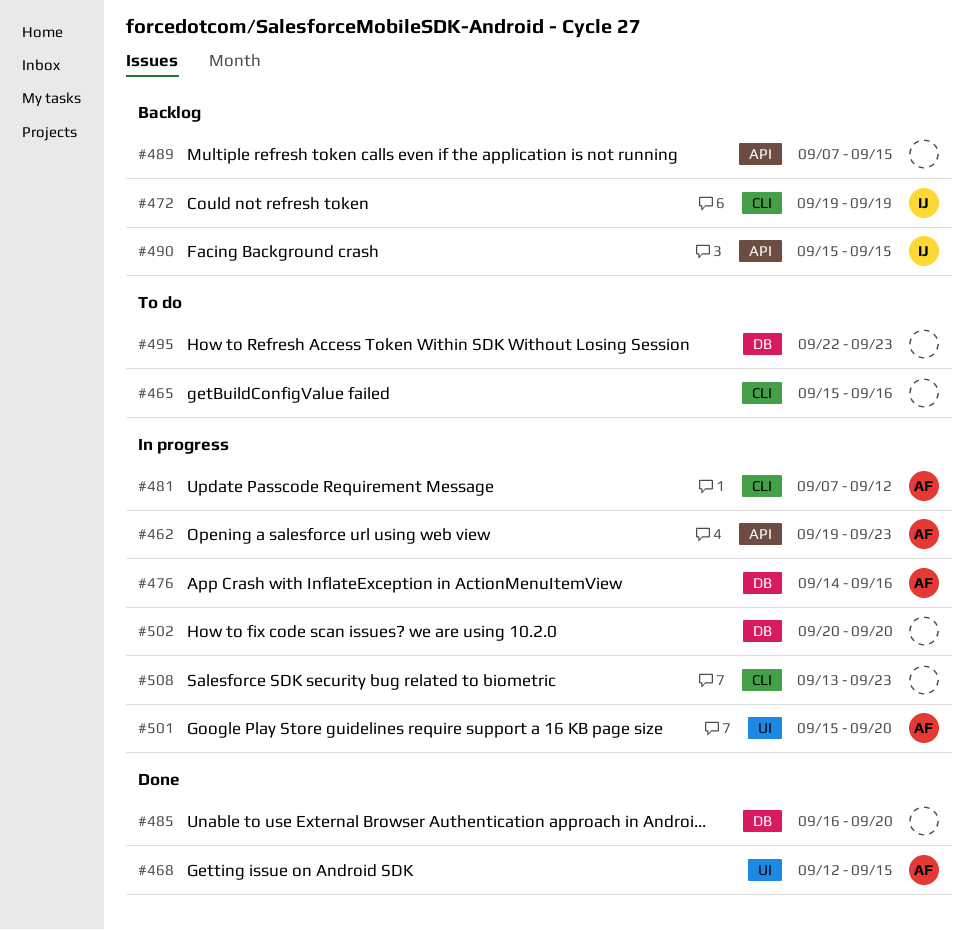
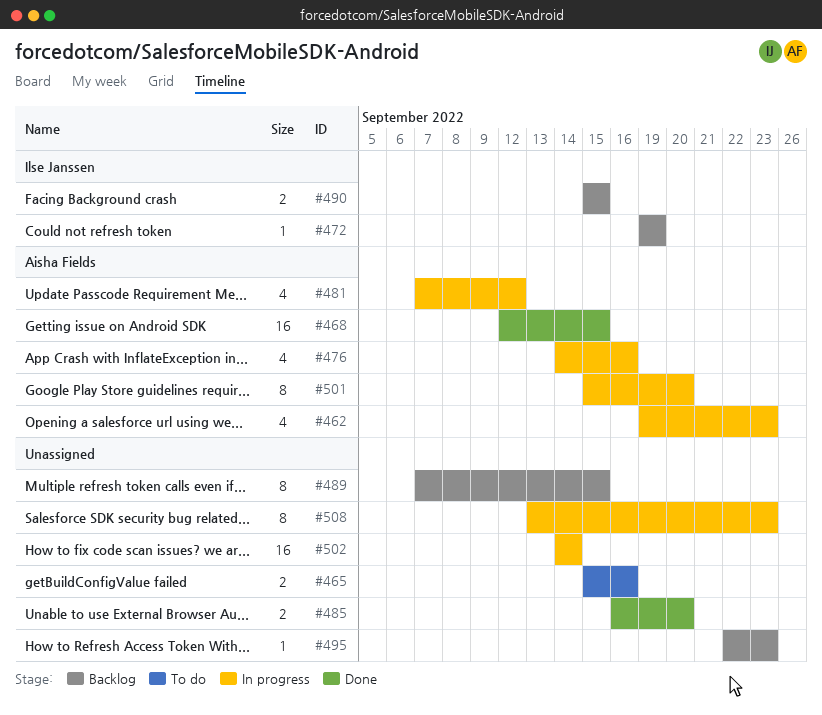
#495, status: To do -> Backlog
#502, start: Sep 20 -> Sep 14
#502, due: Sep 20 -> Sep 14

